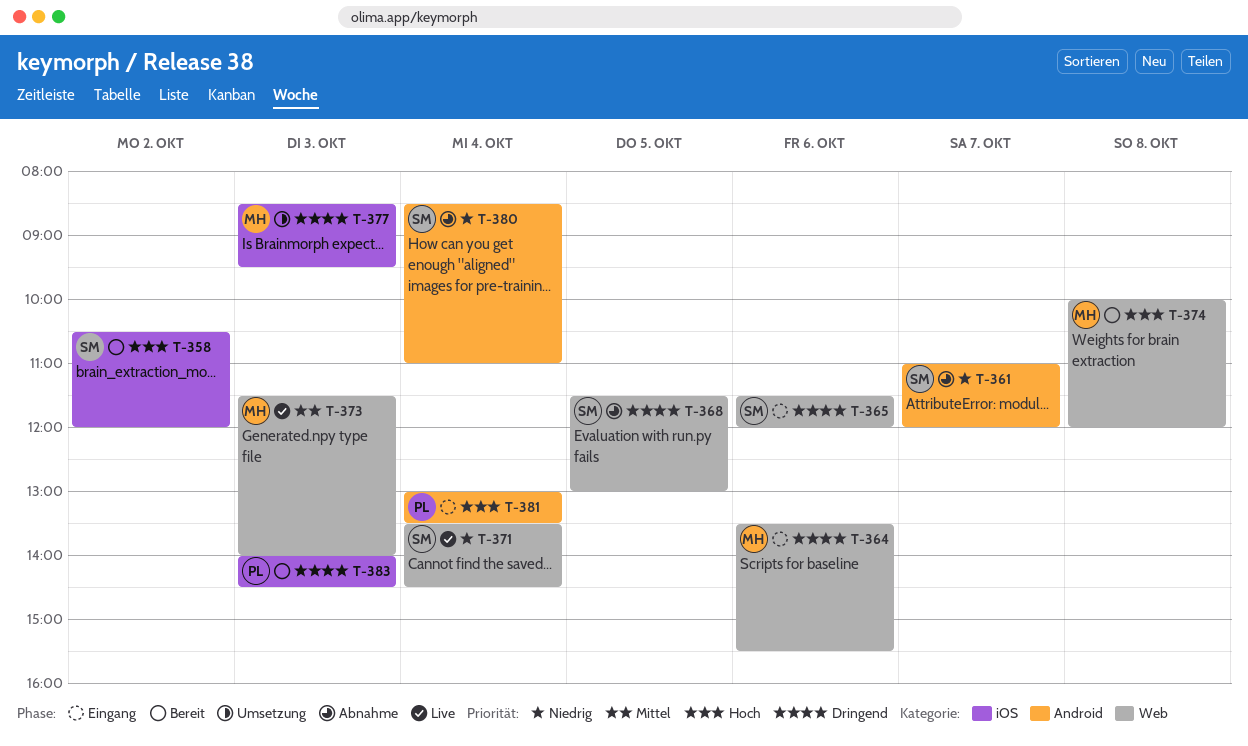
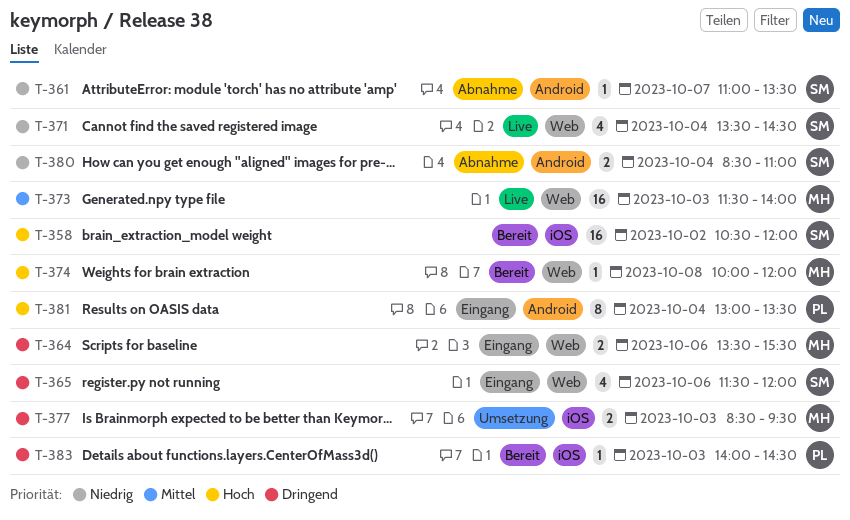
T-361, ends: 12:00 -> 13:30
T-368: present -> none

